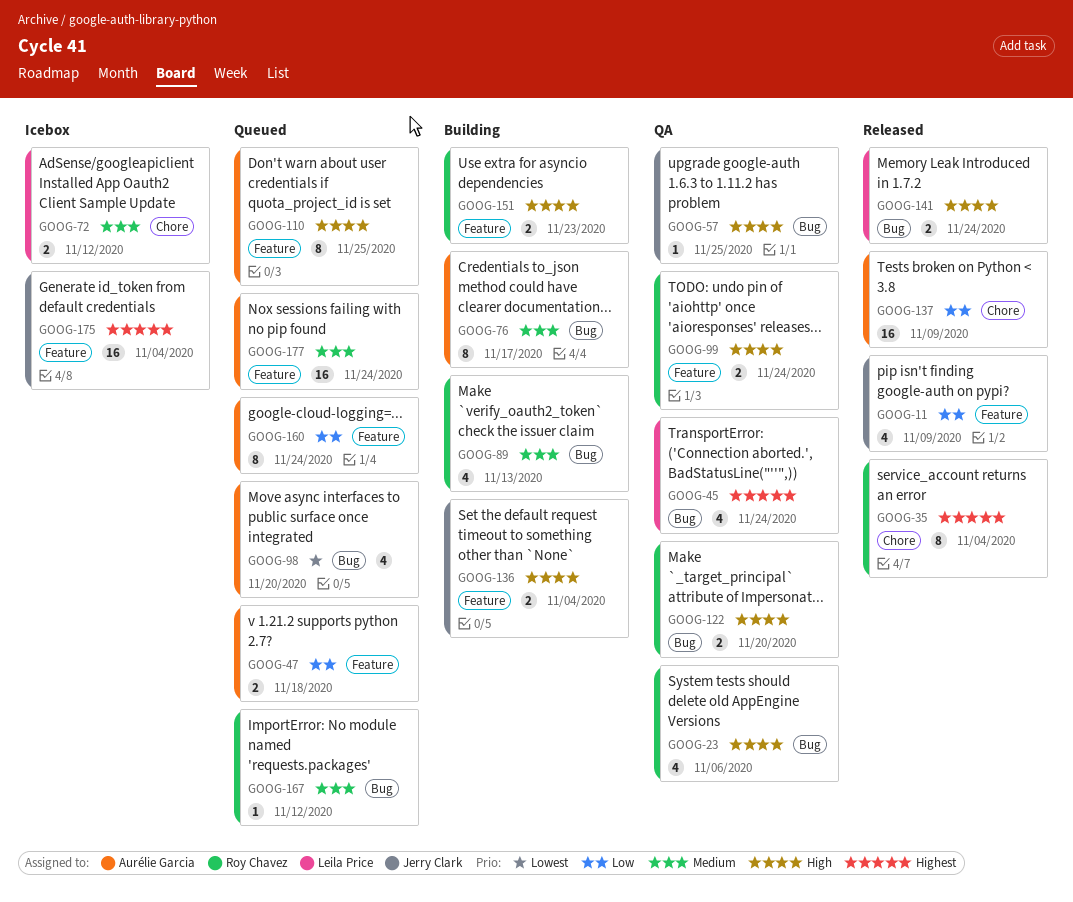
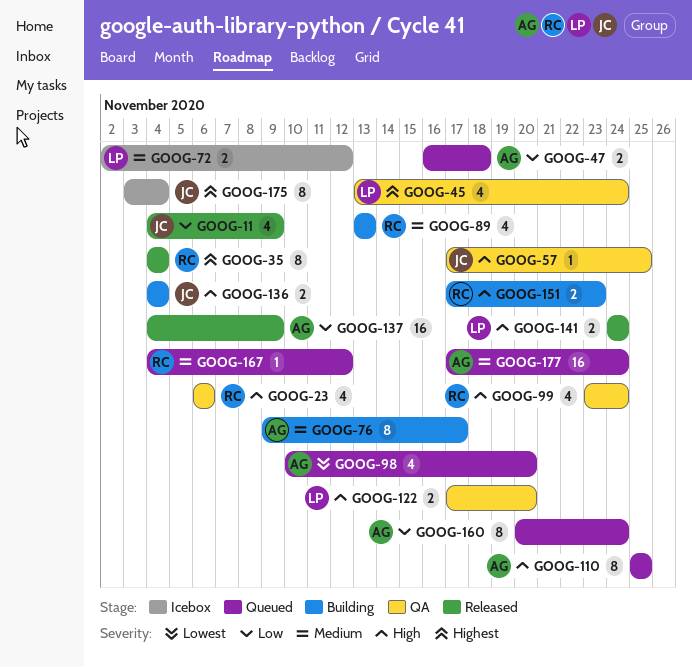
GOOG-99, estimate: 2 -> 4
GOOG-122, owner: Roy Chavez -> Leila Price
GOOG-175, estimate: 16 -> 8

